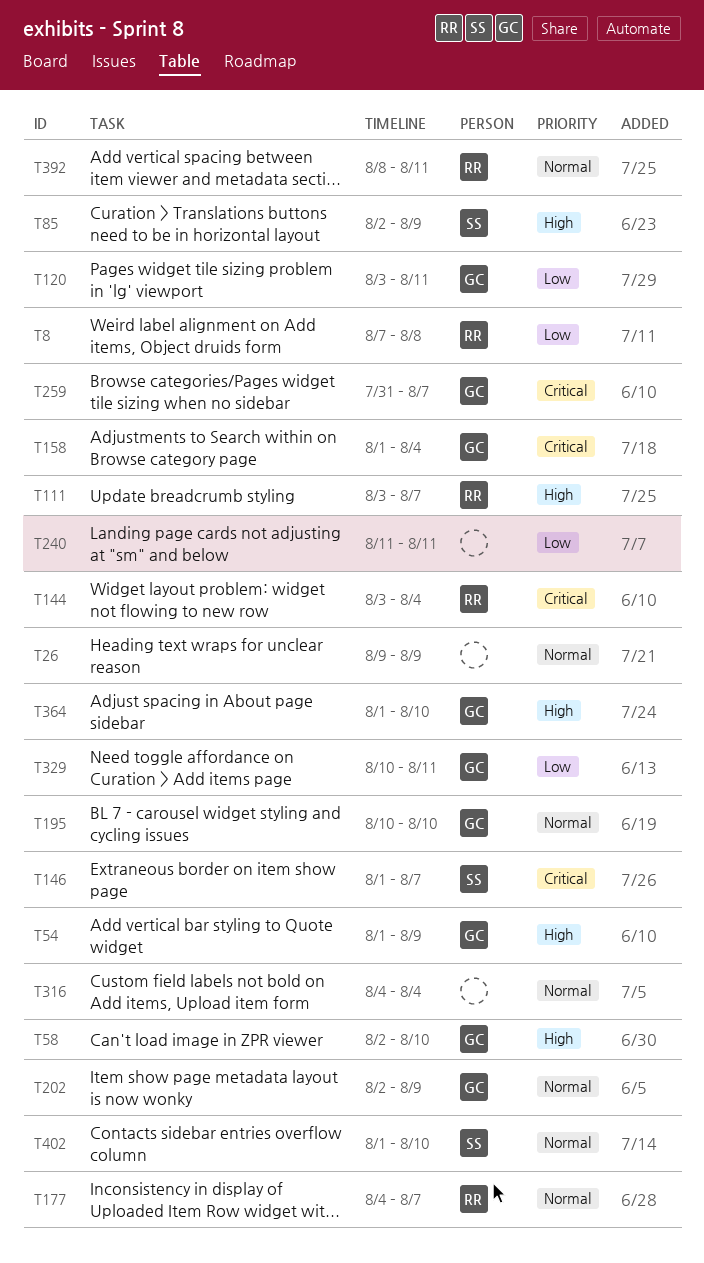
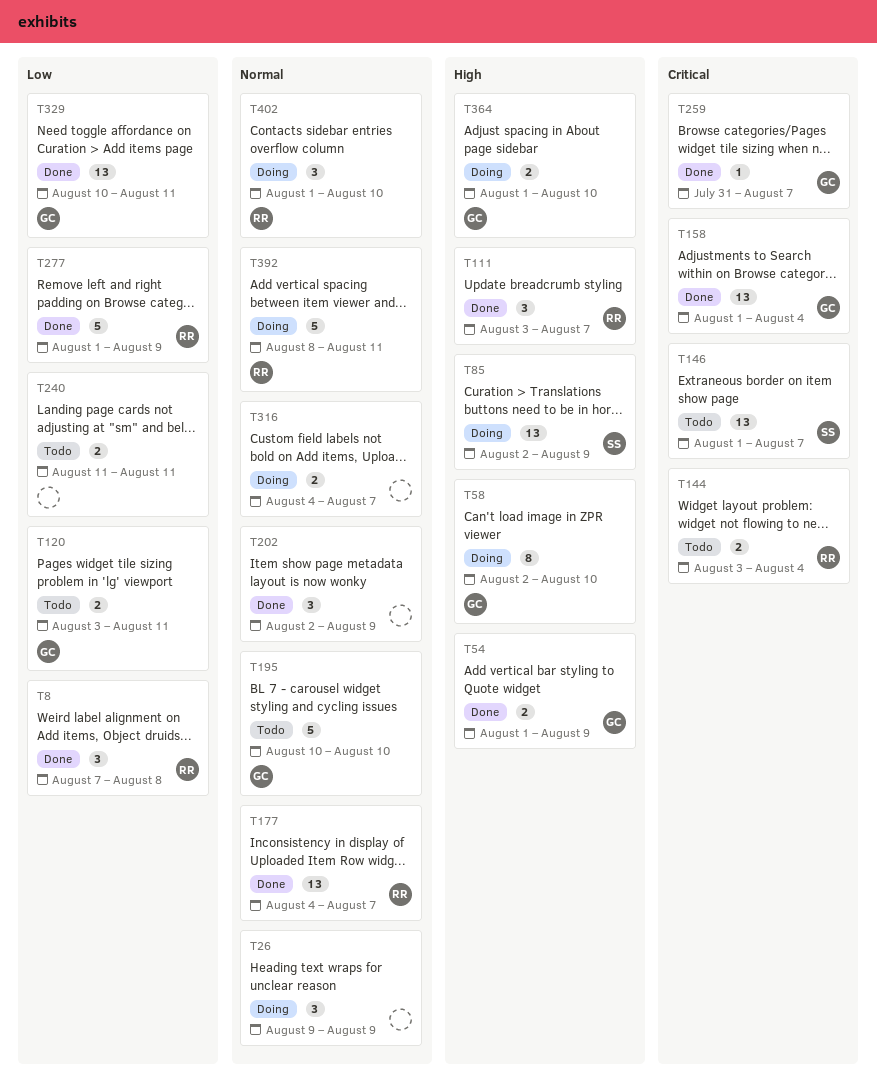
T202, owner: GC -> none
T277: none -> present
T316, due: Aug 4 -> Aug 7
T402, owner: SS -> RR

